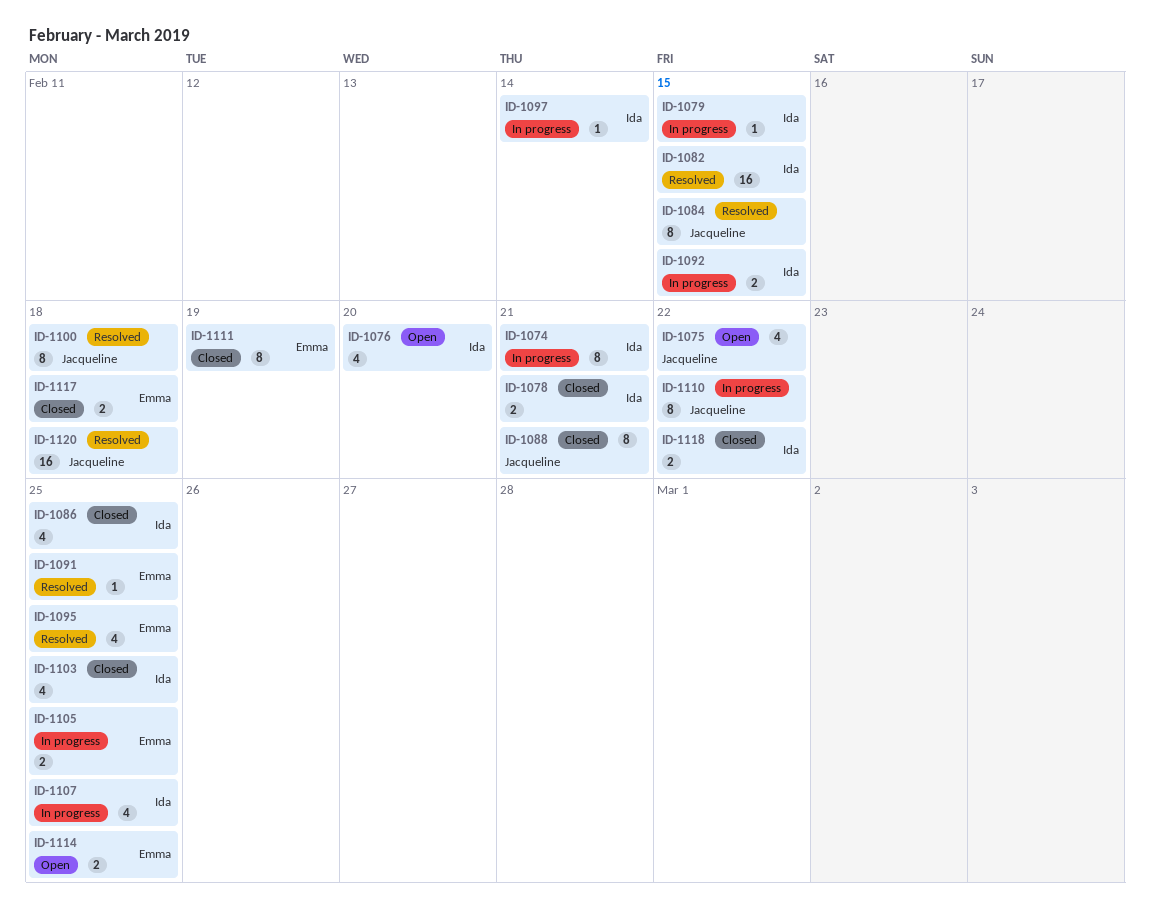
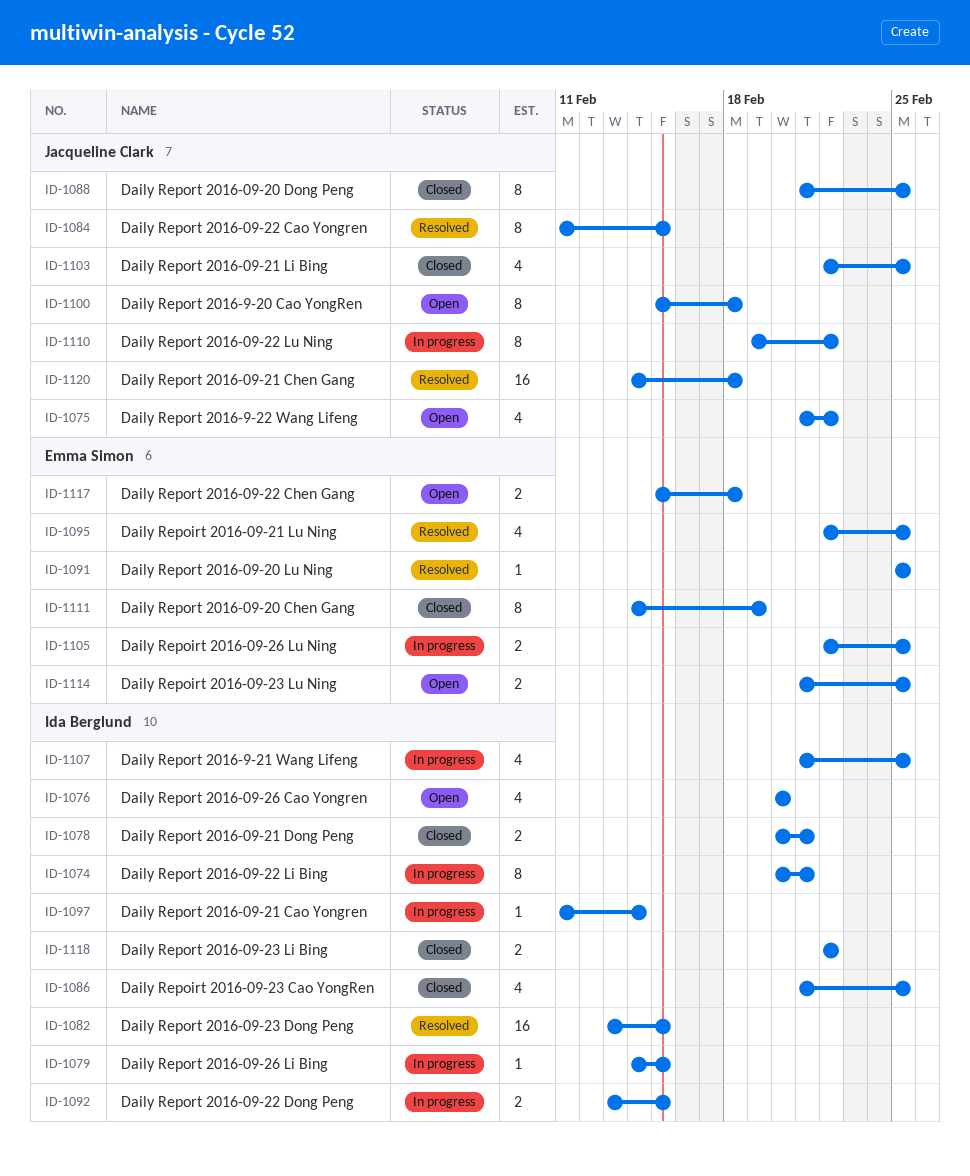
ID-1088, due: Feb 21 -> Feb 25
ID-1100, status: Resolved -> Open
ID-1103, owner: Ida Berglund -> Jacqueline Clark
ID-1117, status: Closed -> Open

